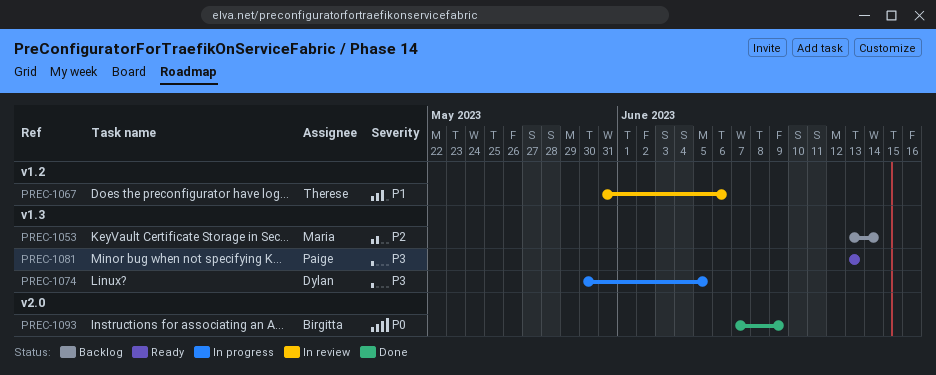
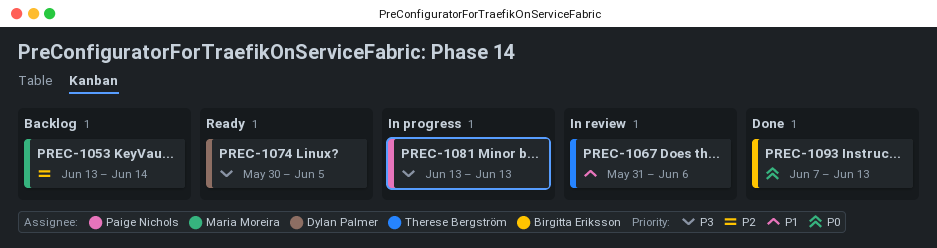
PREC-1074, status: In progress -> Ready
PREC-1081, status: Ready -> In progress
PREC-1093, due: Jun 9 -> Jun 13

